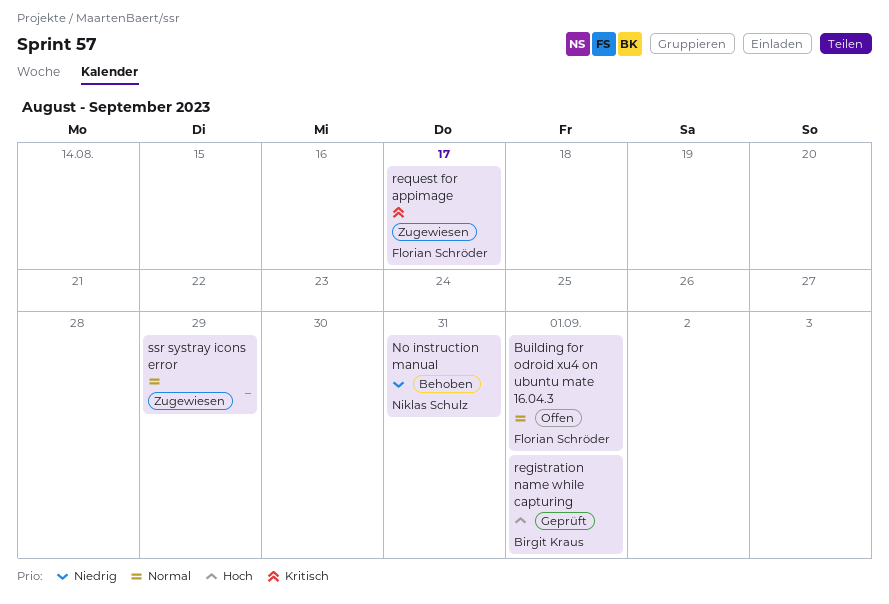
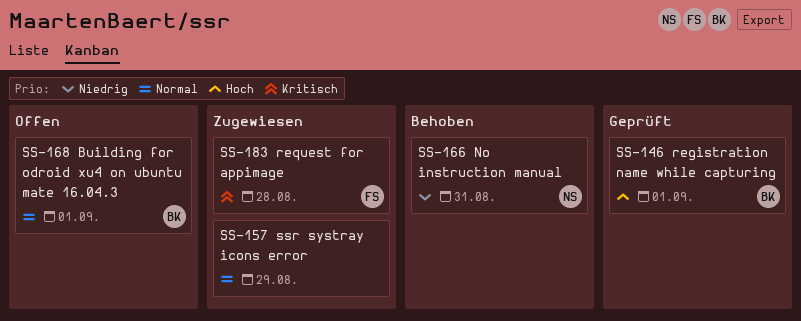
Building for odroid xu4 on ubuntu mate 16.04.3, owner: Florian Schröder -> Birgit Kraus
request for appimage, due: Aug 17 -> Aug 28

